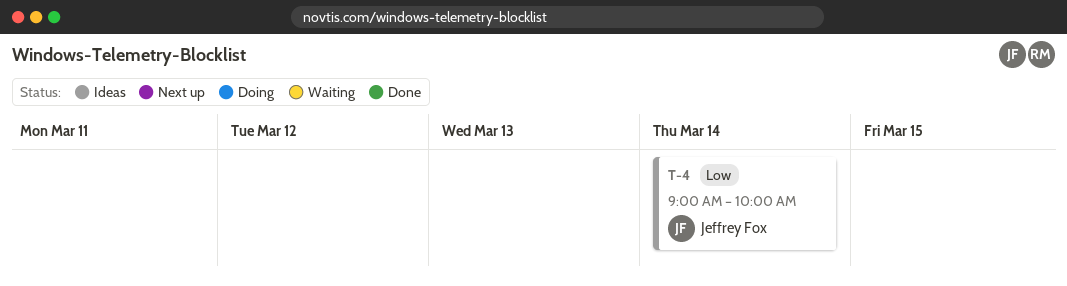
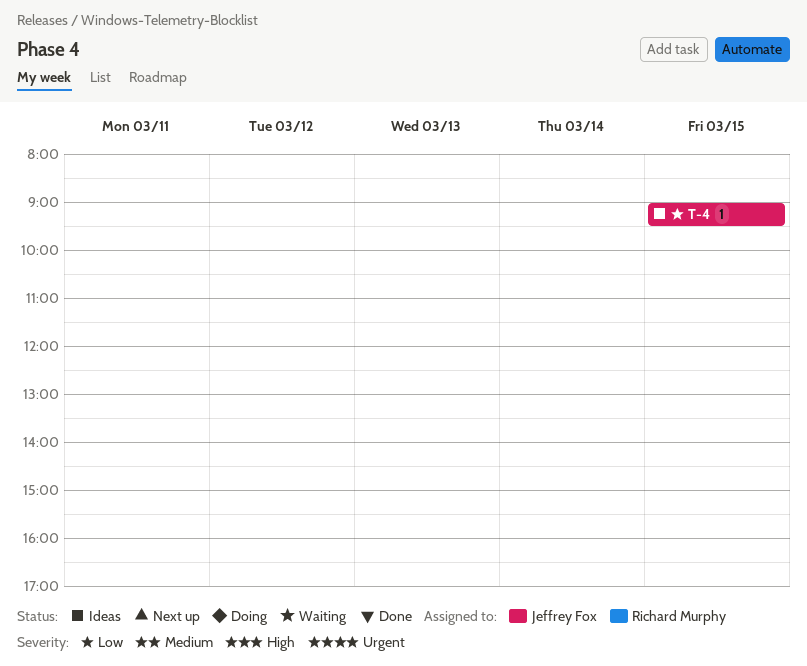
T-4, day: Mar 14 -> Mar 15
T-4, ends: 10:00 -> 09:30

